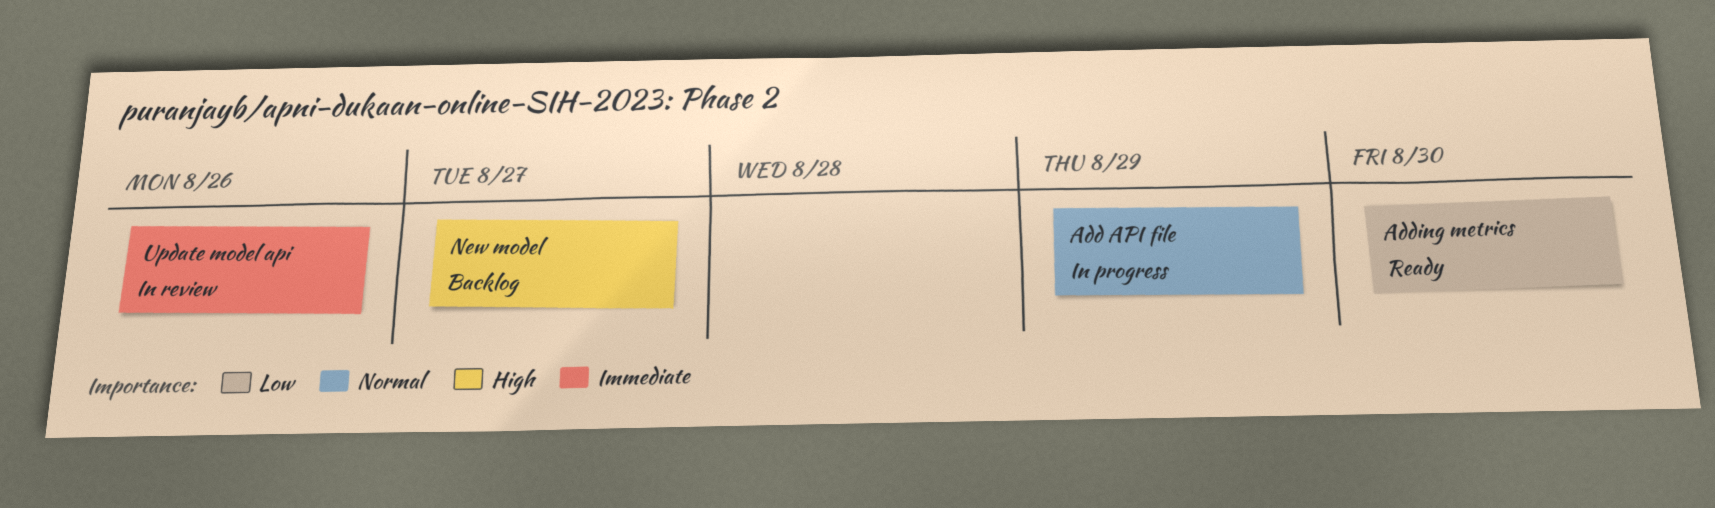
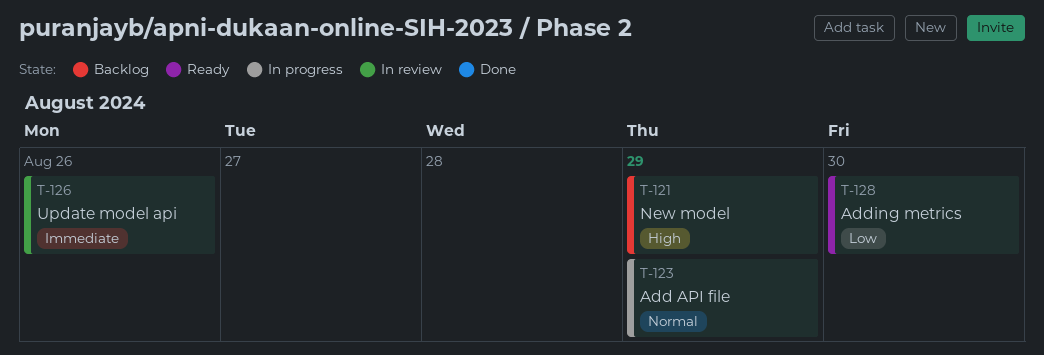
New model, due: Aug 27 -> Aug 29

